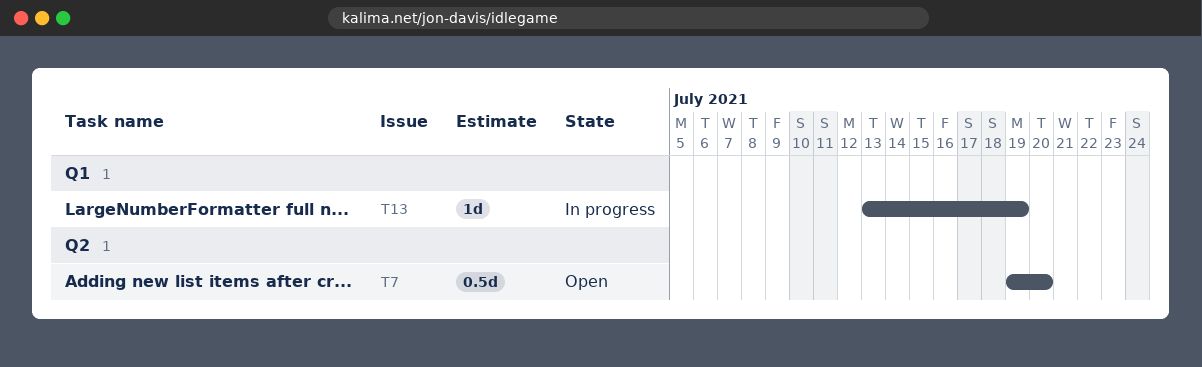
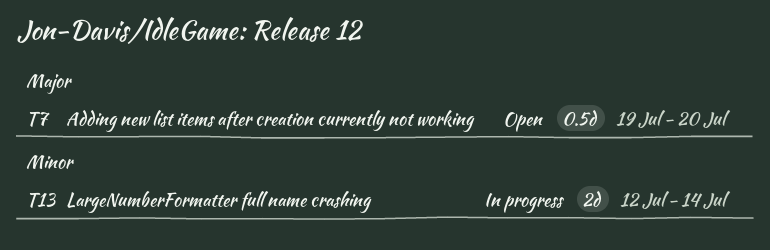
T13, estimate: 1d -> 2d
T13, start: Jul 13 -> Jul 12
T13, due: Jul 19 -> Jul 14

